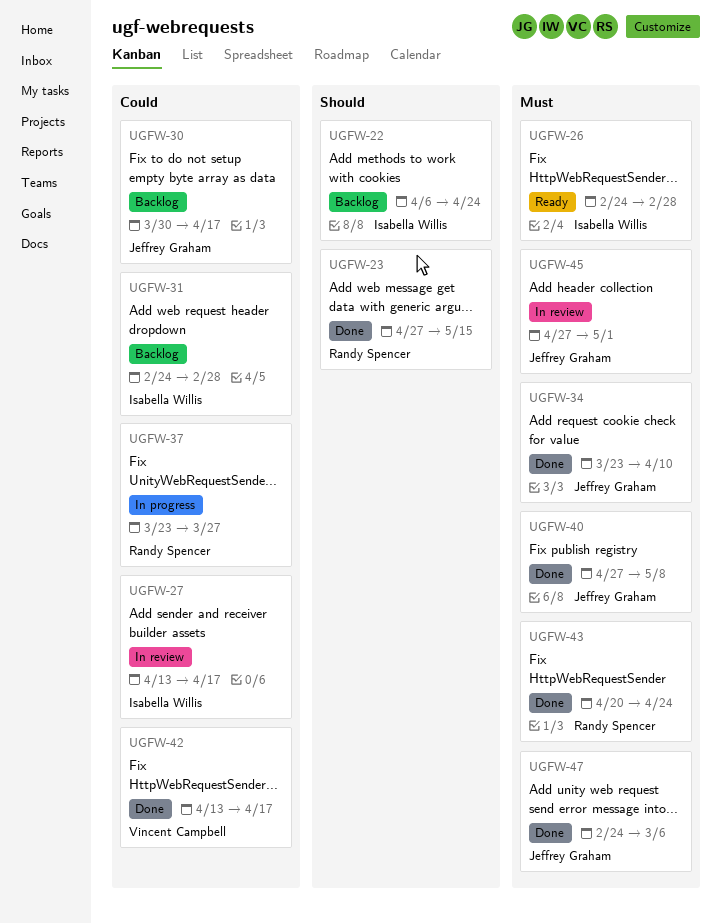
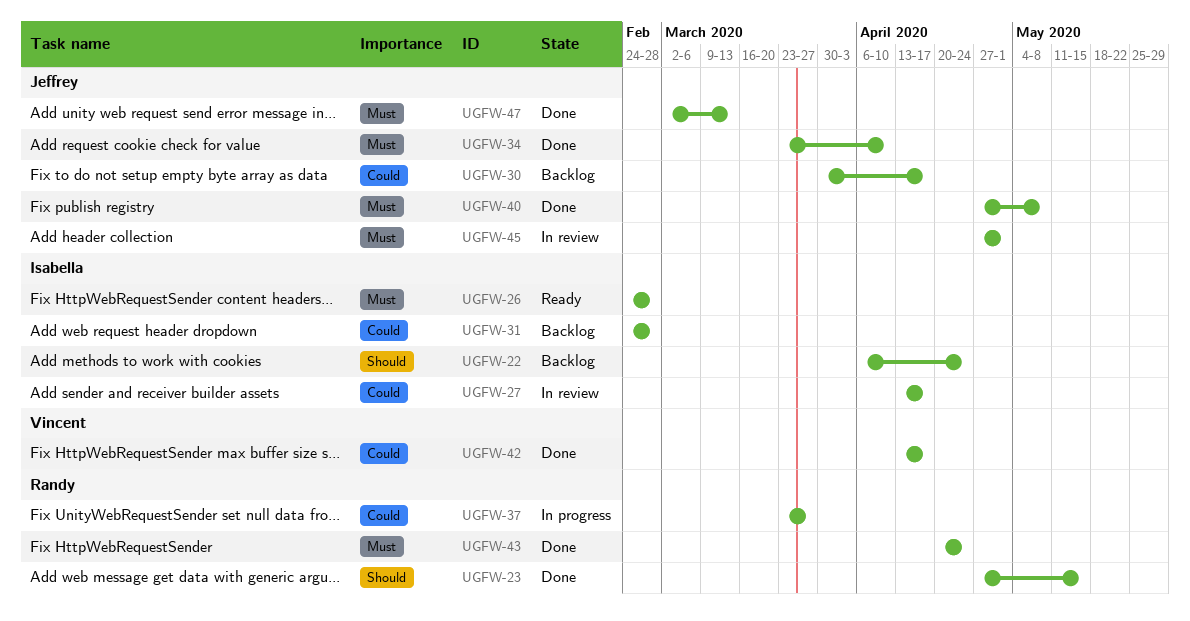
UGFW-47, start: Feb 24 -> Mar 2
UGFW-47, due: Mar 6 -> Mar 13

